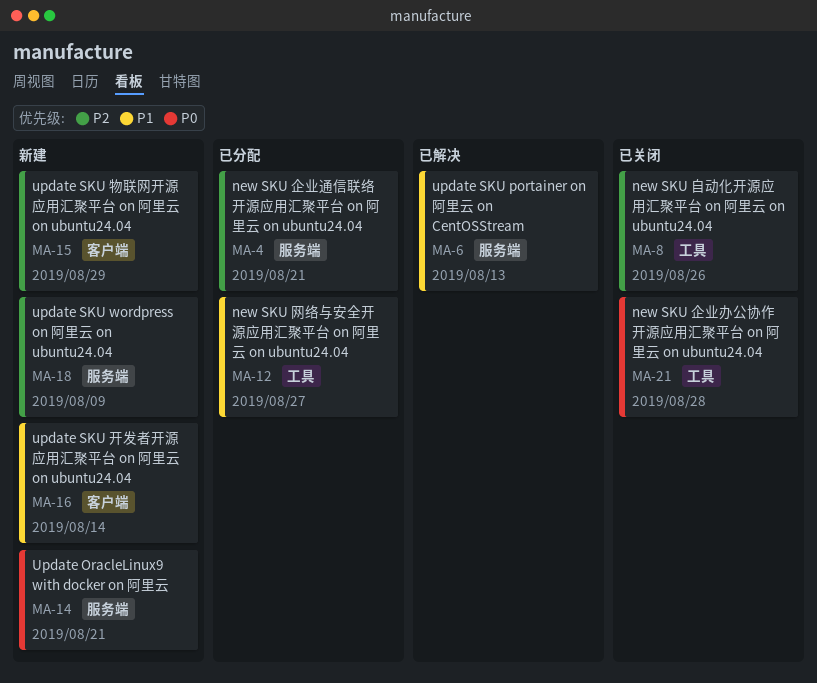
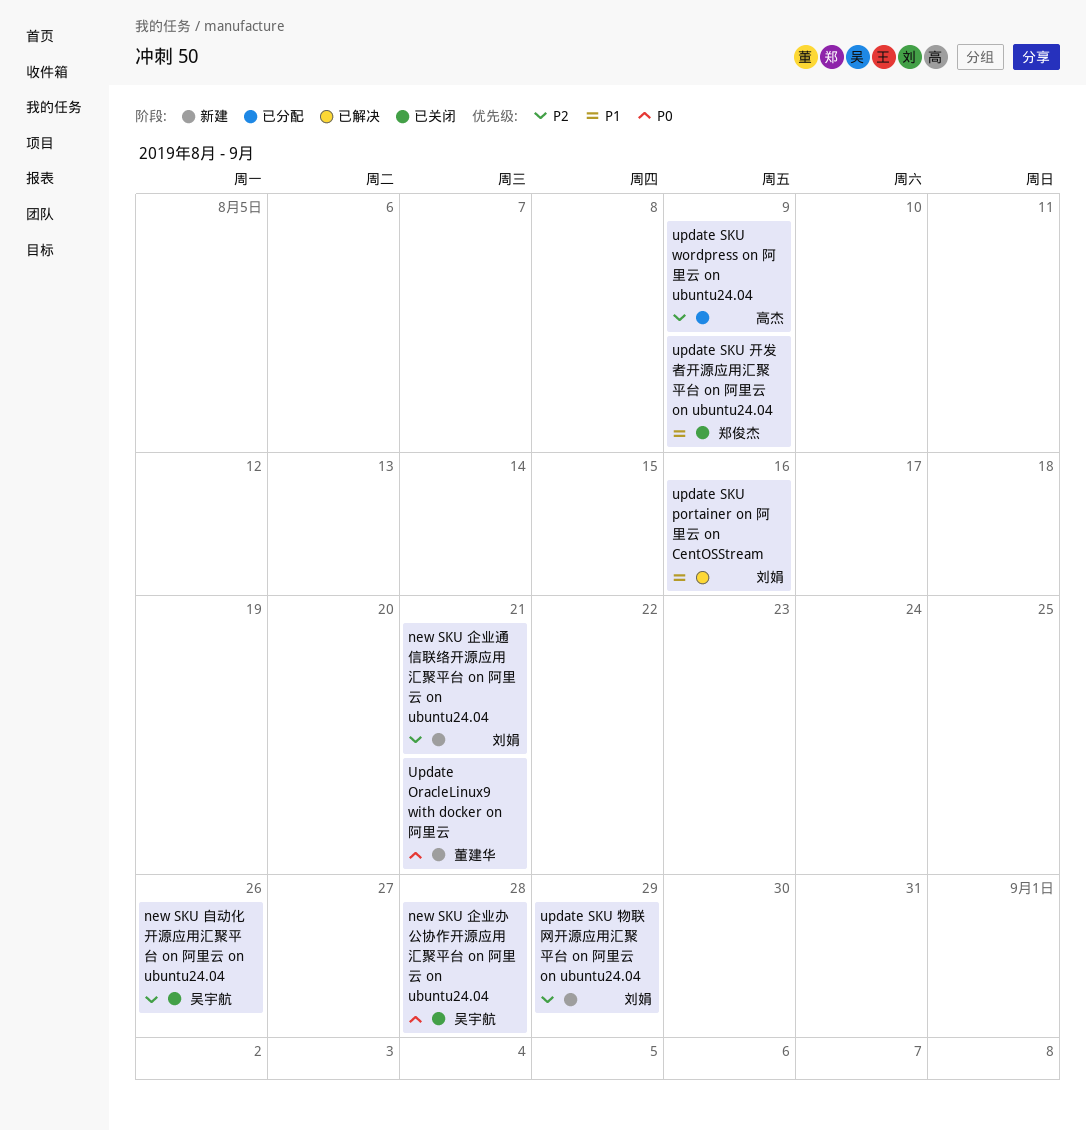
new SKU 企业通信联络开源应用汇聚平台 on 阿里云 on ubuntu24.04, status: 已分配 -> 新建
new SKU 网络与安全开源应用汇聚平台 on 阿里云 on ubuntu24.04: present -> none
update SKU portainer on 阿里云 on CentOSStream, due: Aug 13 -> Aug 16
update SKU wordpress on 阿里云 on ubuntu24.04, status: 新建 -> 已分配
update SKU 开发者开源应用汇聚平台 on 阿里云 on ubuntu24.04, status: 新建 -> 已关闭
update SKU 开发者开源应用汇聚平台 on 阿里云 on ubuntu24.04, due: Aug 14 -> Aug 9

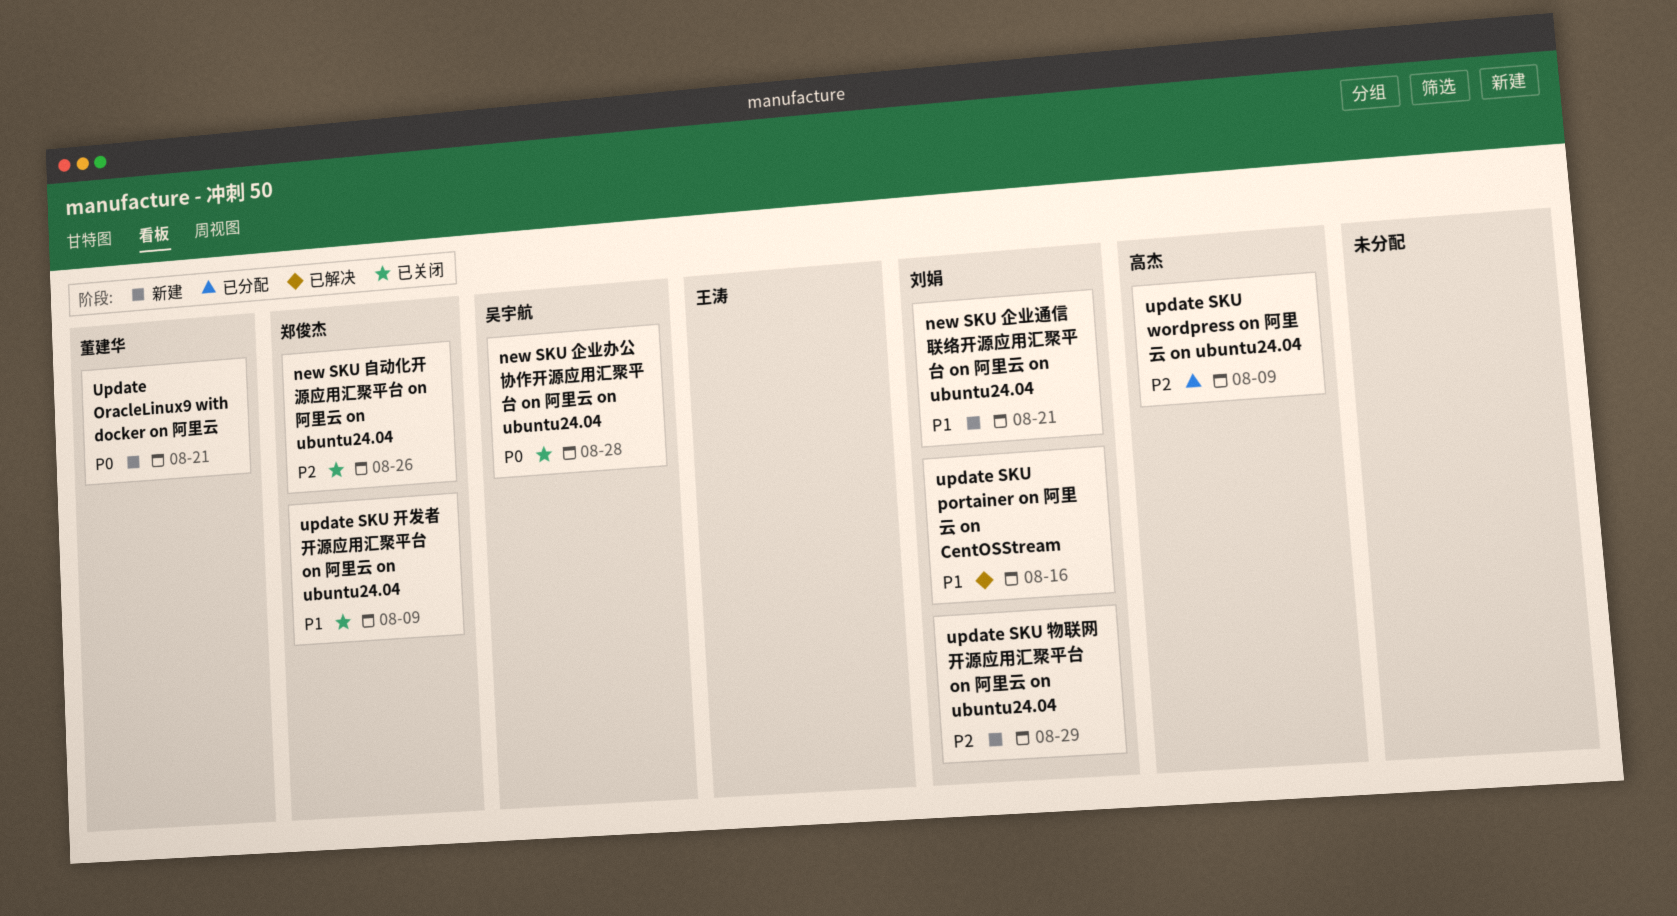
new SKU 企业通信联络开源应用汇聚平台 on 阿里云 on ubuntu24.04, priority: P2 -> P1
new SKU 自动化开源应用汇聚平台 on 阿里云 on ubuntu24.04, owner: 吴宇航 -> 郑俊杰

